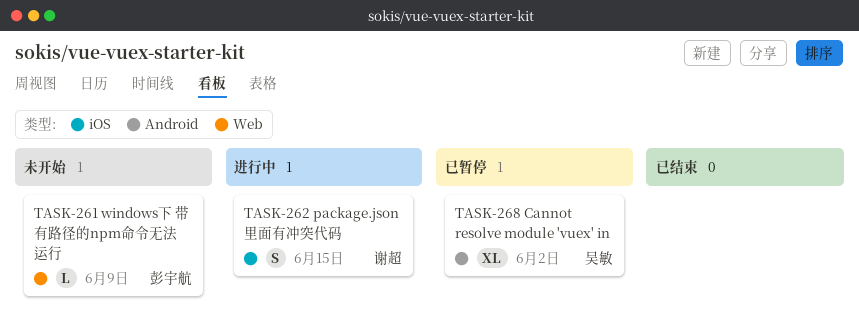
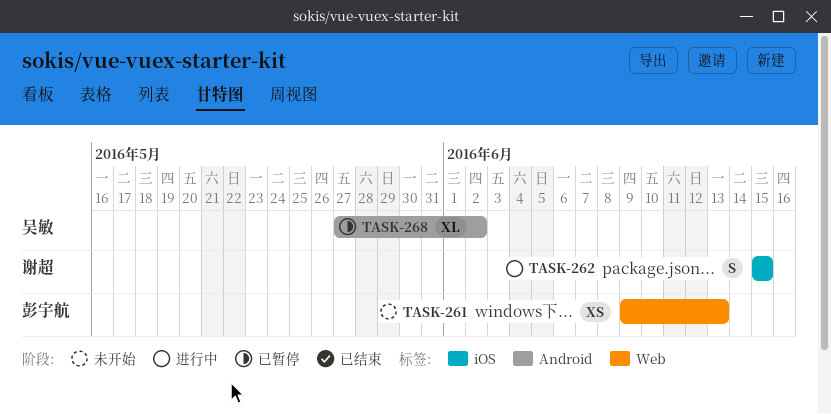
TASK-261, estimate: L -> XS
TASK-261, due: Jun 9 -> Jun 13

